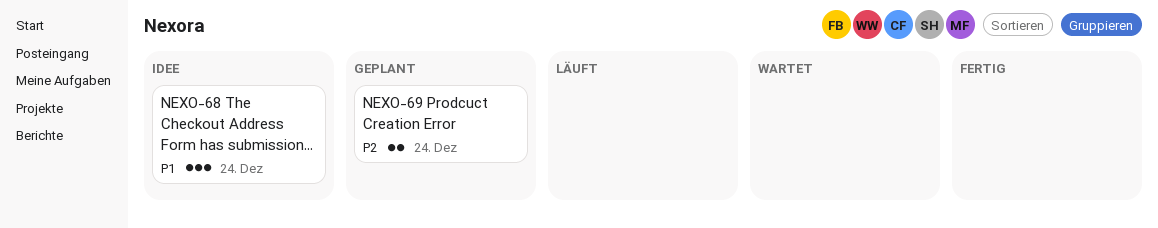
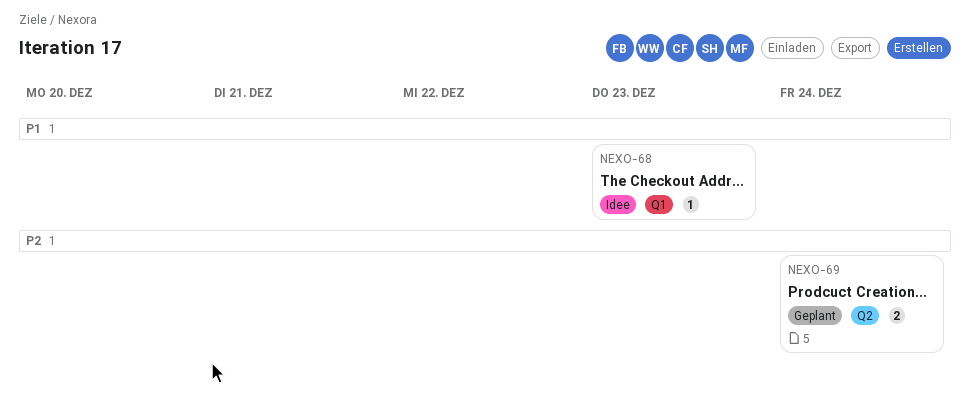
NEXO-68, estimate: 3 -> 1
NEXO-68, due: Dec 24 -> Dec 23

